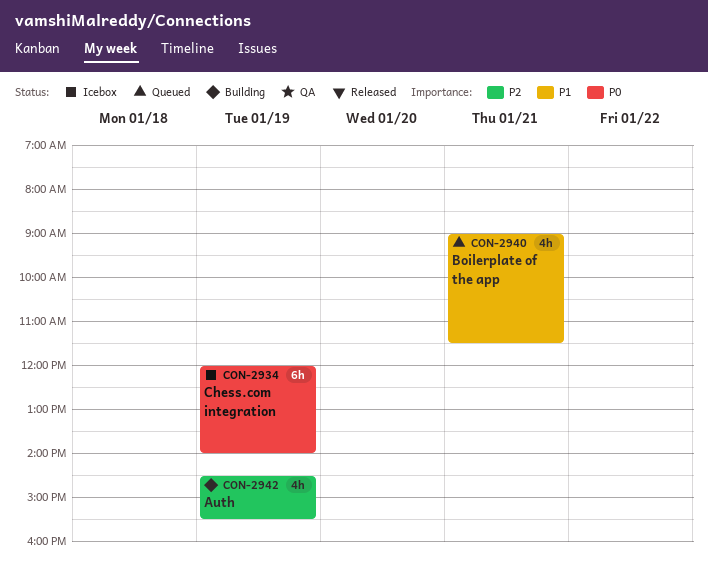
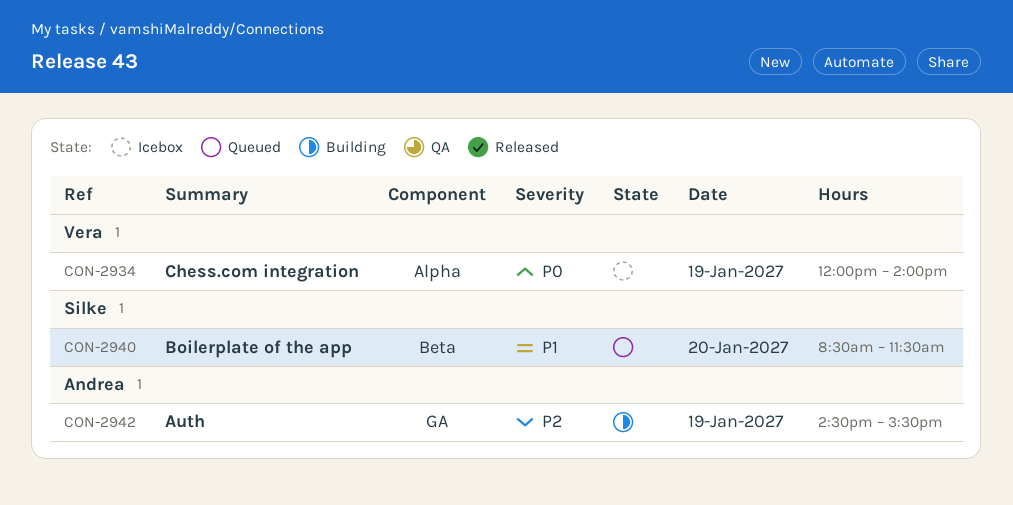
CON-2940, day: Jan 21 -> Jan 20
CON-2940, begins: 09:00 -> 08:30

